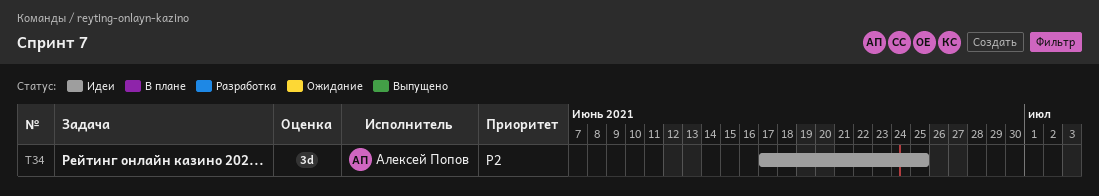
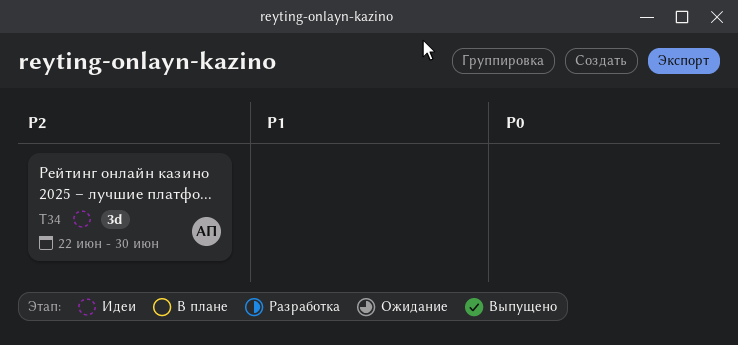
T34, start: Jun 17 -> Jun 22
T34, due: Jun 25 -> Jun 30

